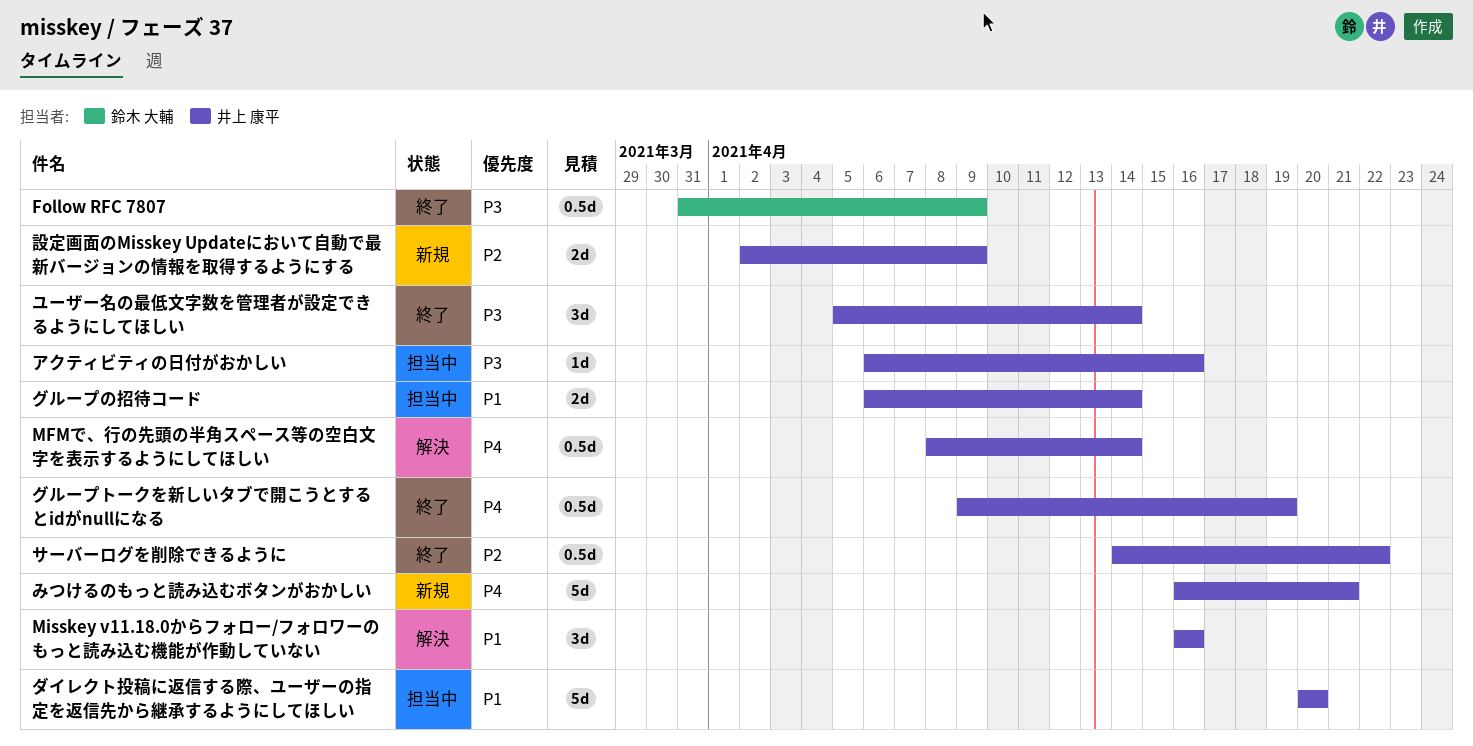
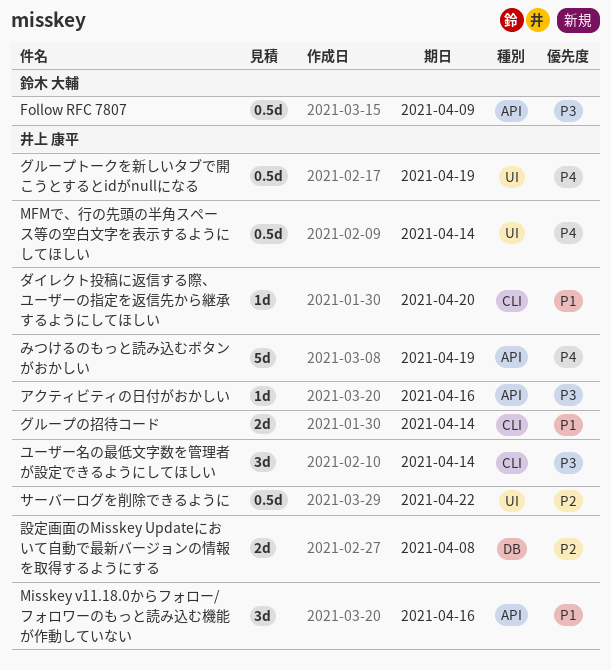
みつけるのもっと読み込むボタンがおかしい, due: Apr 21 -> Apr 19
ダイレクト投稿に返信する際、ユーザーの指定を返信先から継承するようにしてほしい, estimate: 5d -> 1d
設定画面のMisskey Updateにおいて自動で最新バージョンの情報を取得するようにする, due: Apr 9 -> Apr 8

